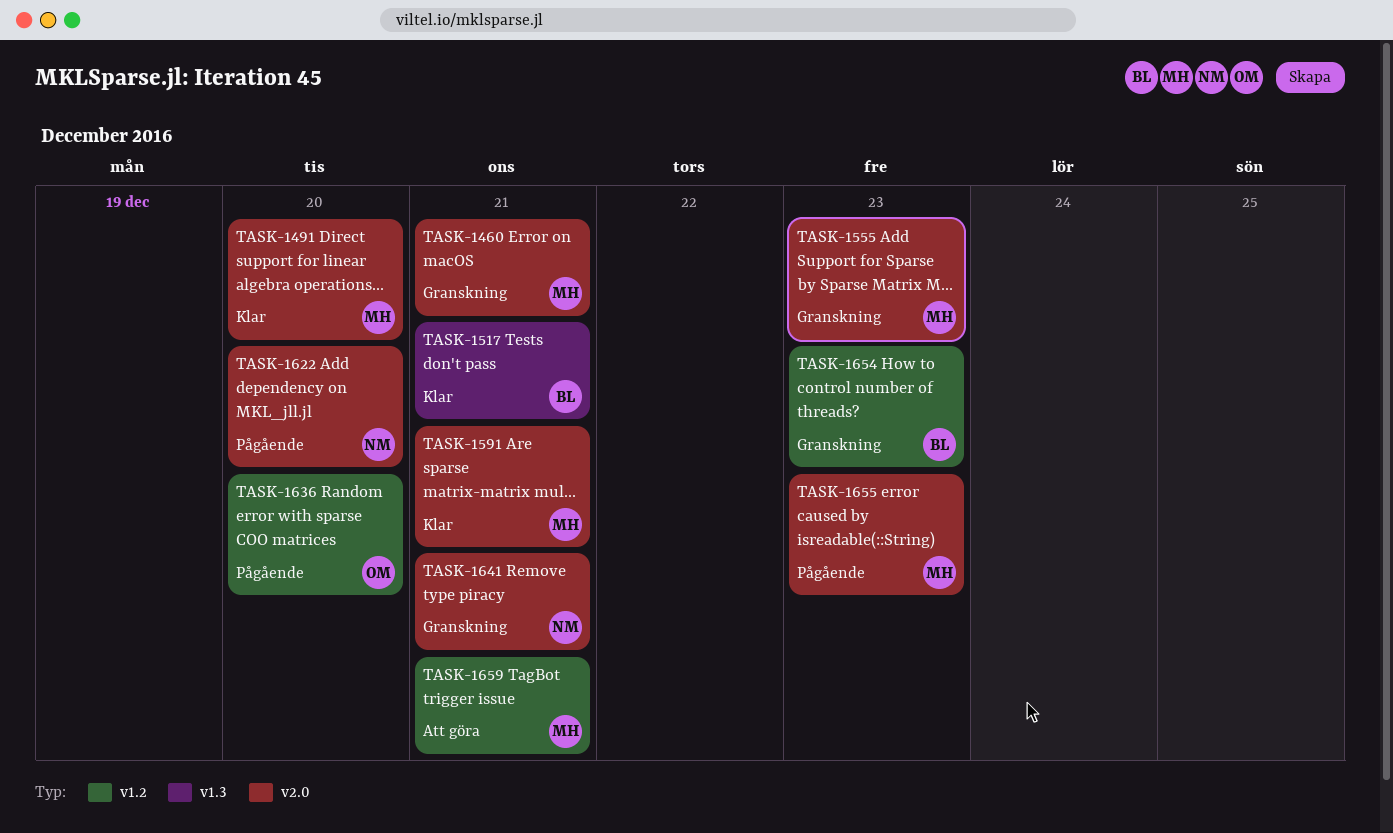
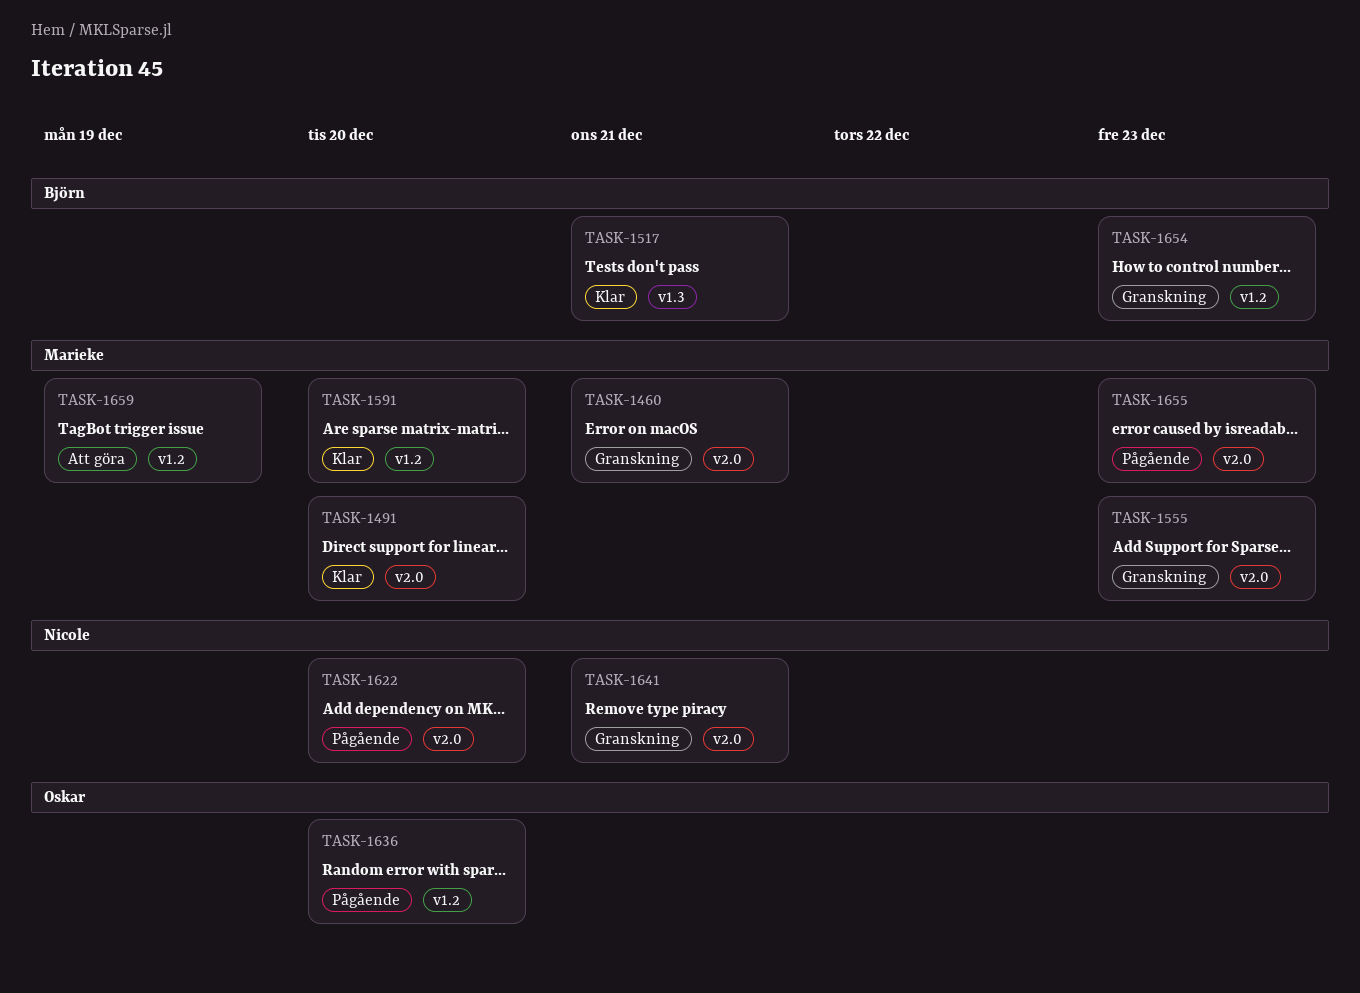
TASK-1591, label: v2.0 -> v1.2
TASK-1591, due: Dec 21 -> Dec 20
TASK-1659, due: Dec 21 -> Dec 19

